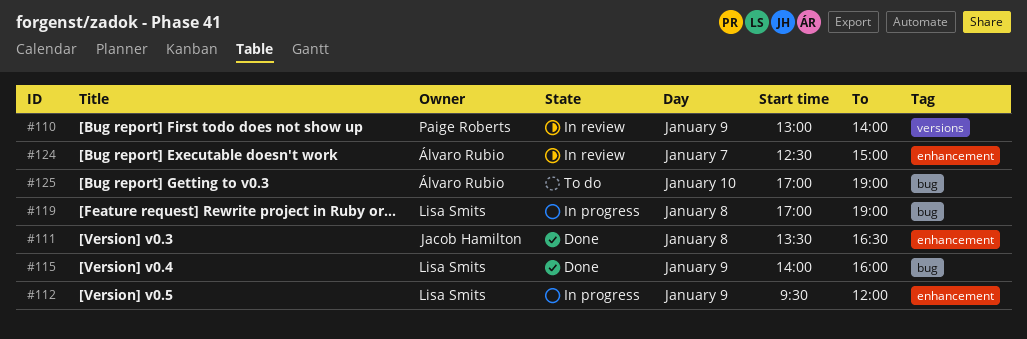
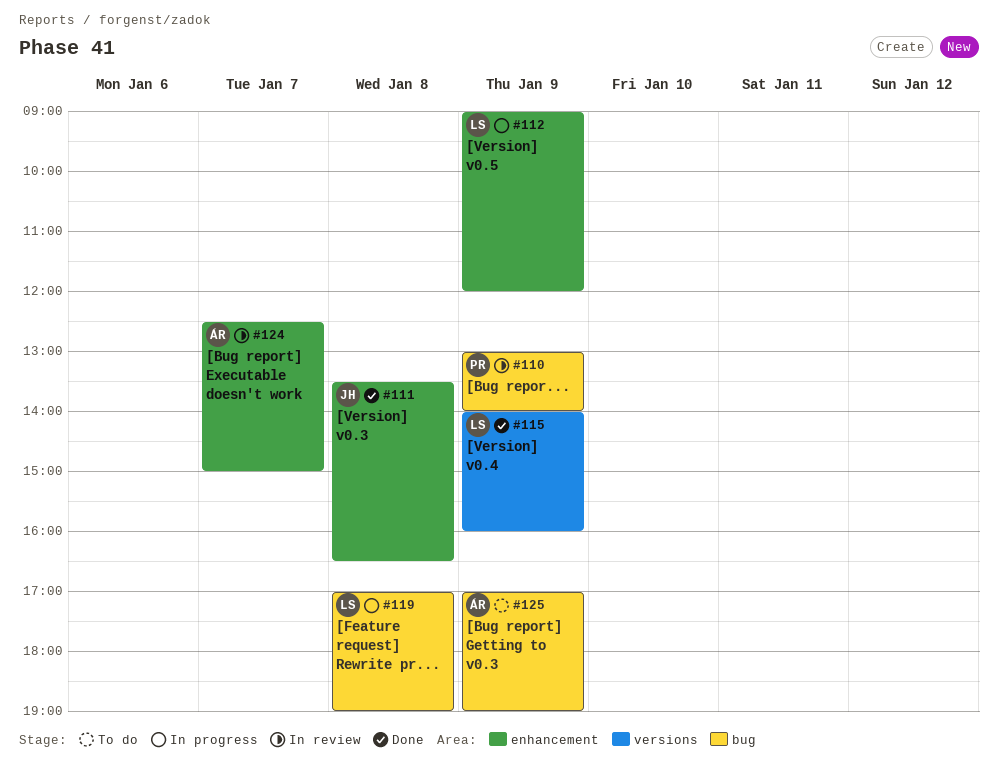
#110, label: versions -> bug
#112, begins: 09:30 -> 09:00
#115, label: bug -> versions
#125, day: Jan 10 -> Jan 9

